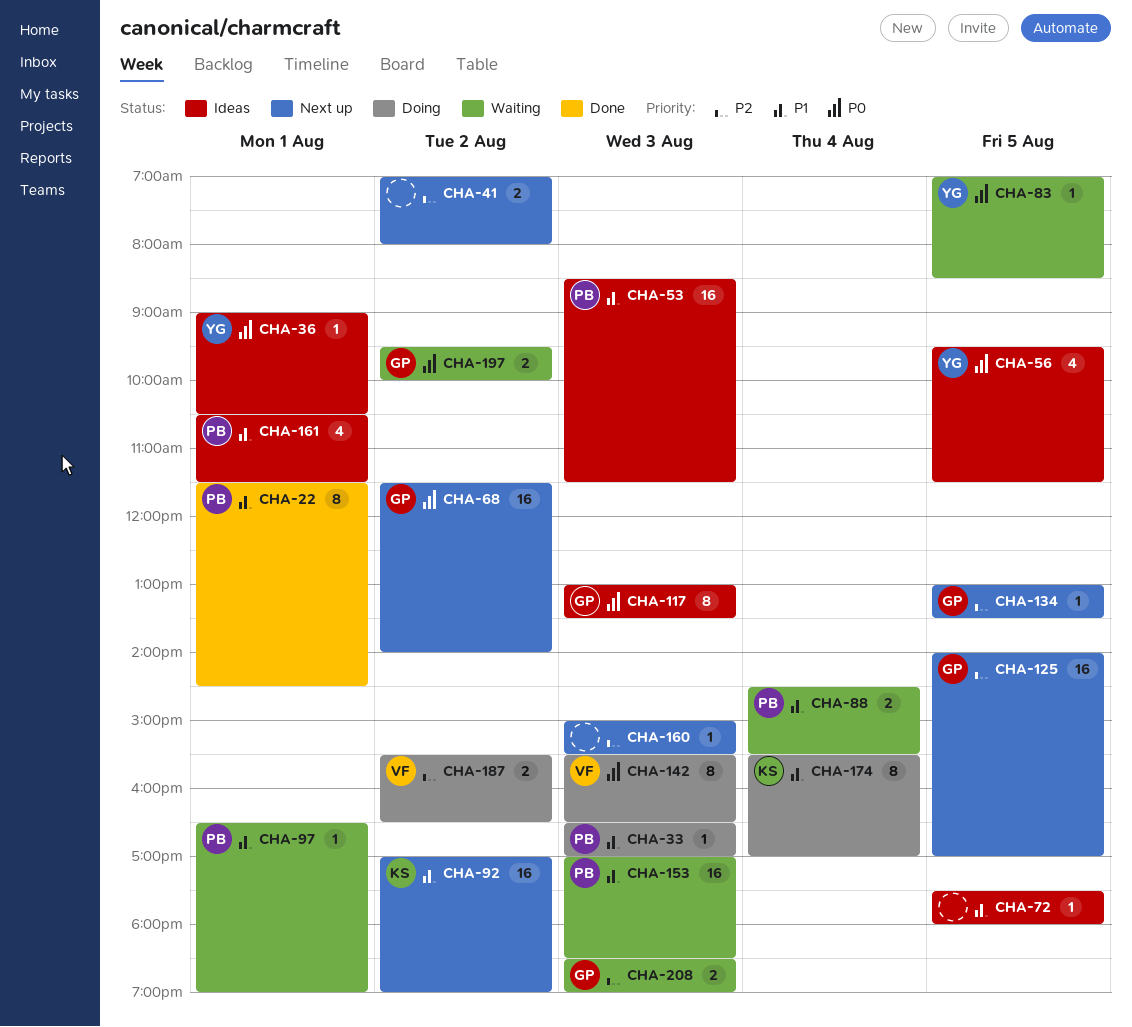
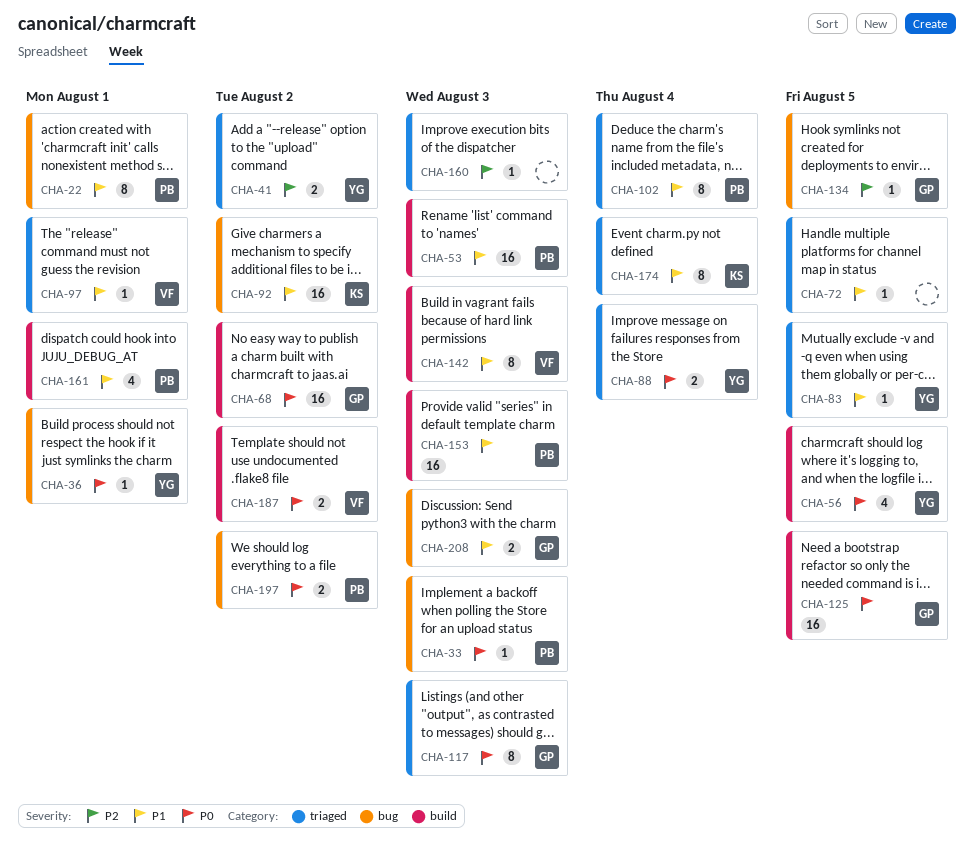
CHA-33, priority: P1 -> P0
CHA-41, owner: none -> YG
CHA-83, priority: P0 -> P1
CHA-88, owner: PB -> YG
CHA-88, priority: P1 -> P0
CHA-97, owner: PB -> VF
CHA-102: none -> present
CHA-125, priority: P2 -> P0
CHA-142, priority: P0 -> P1
CHA-187, priority: P2 -> P0
CHA-197, owner: GP -> PB
CHA-208, priority: P2 -> P1

